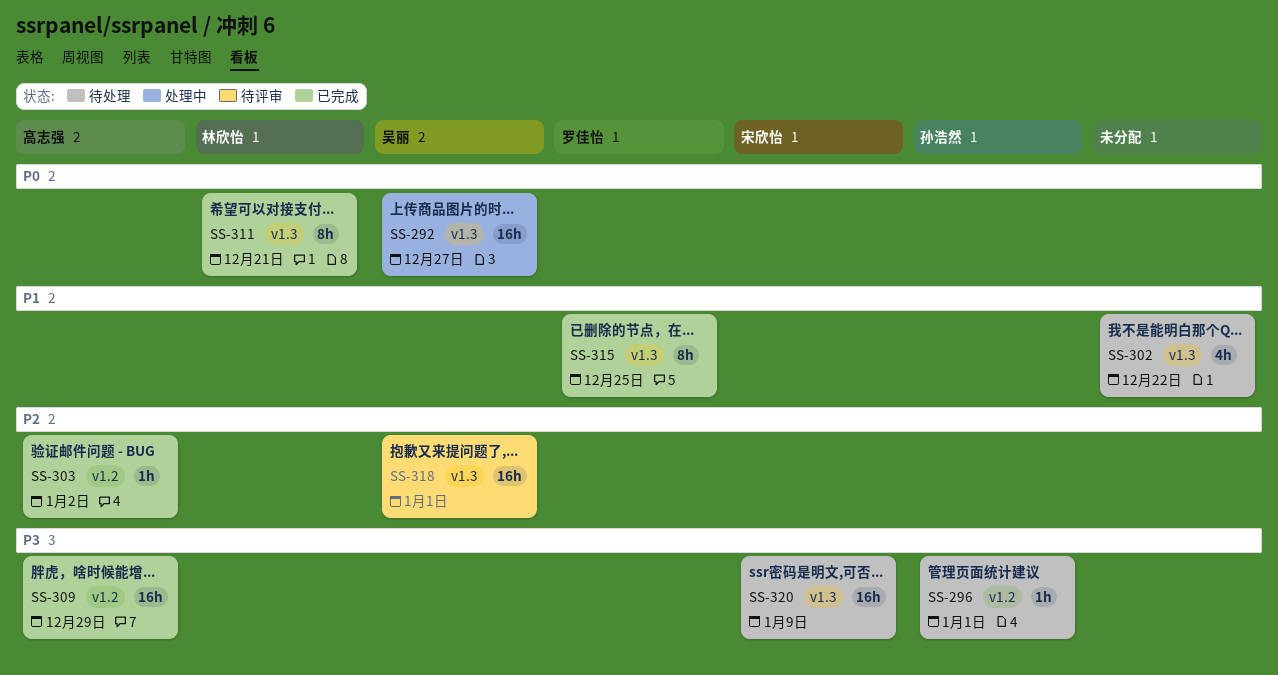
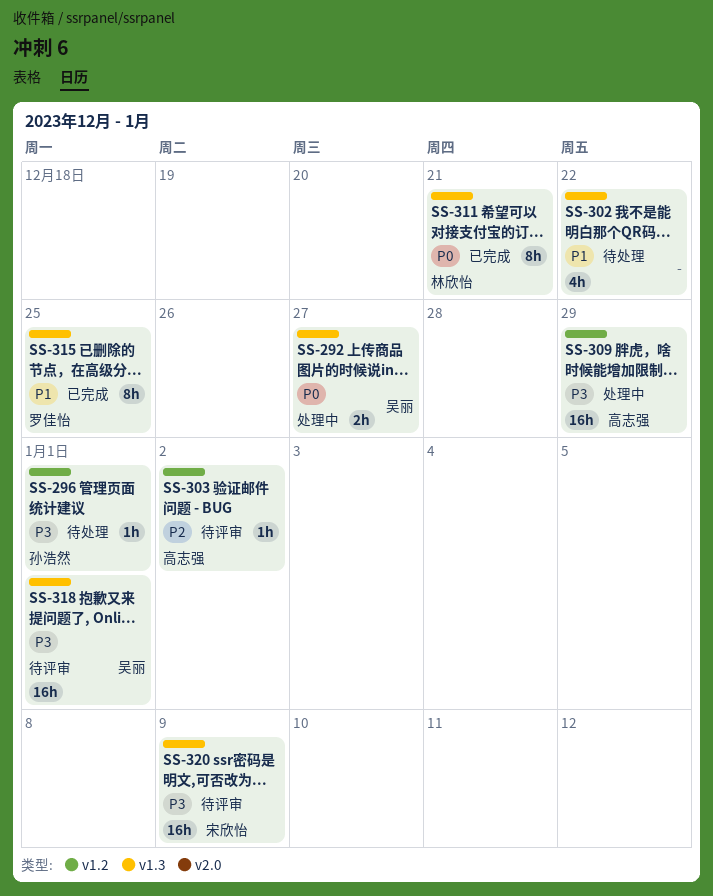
SS-292, estimate: 16h -> 2h
SS-303, status: 已完成 -> 待评审
SS-309, status: 已完成 -> 处理中
SS-318, priority: P2 -> P3
SS-320, status: 待处理 -> 待评审

